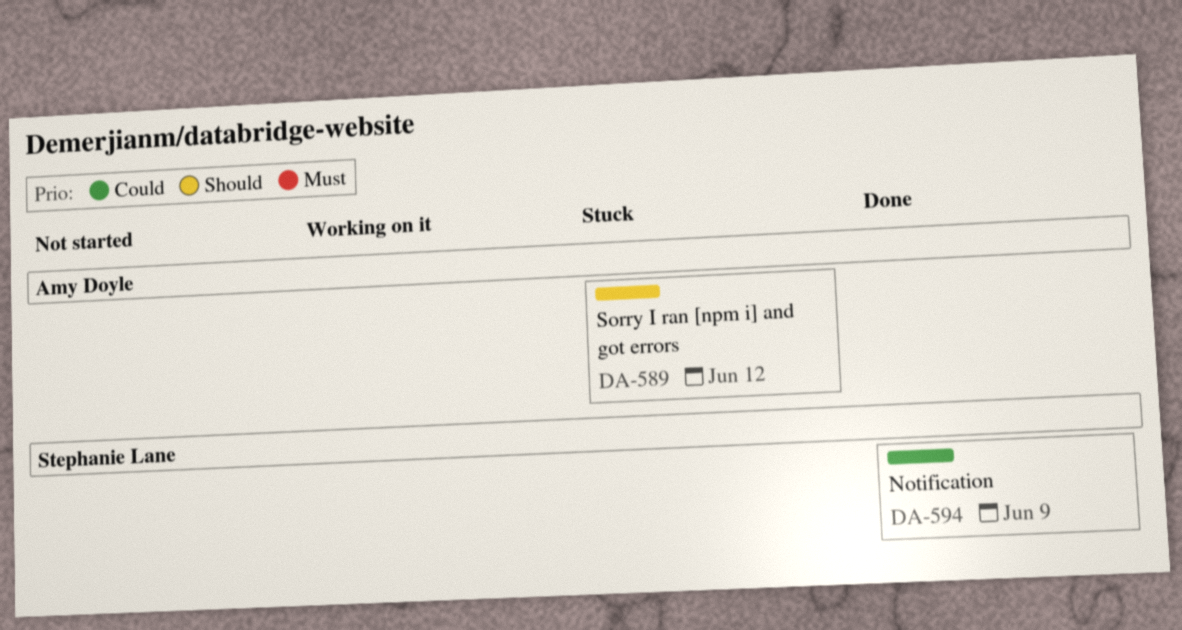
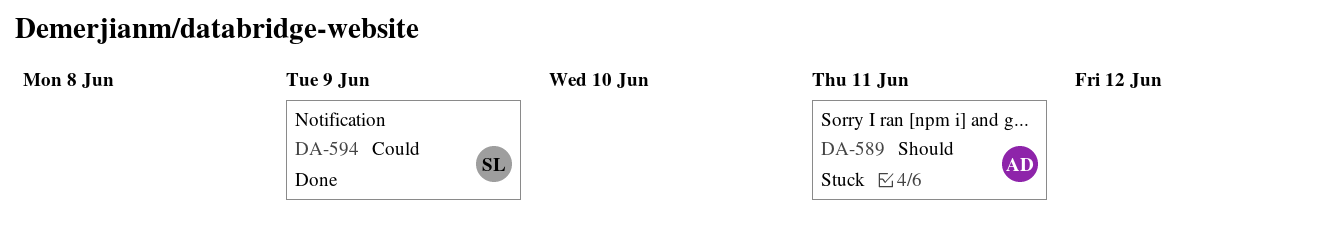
DA-589, due: Jun 12 -> Jun 11

